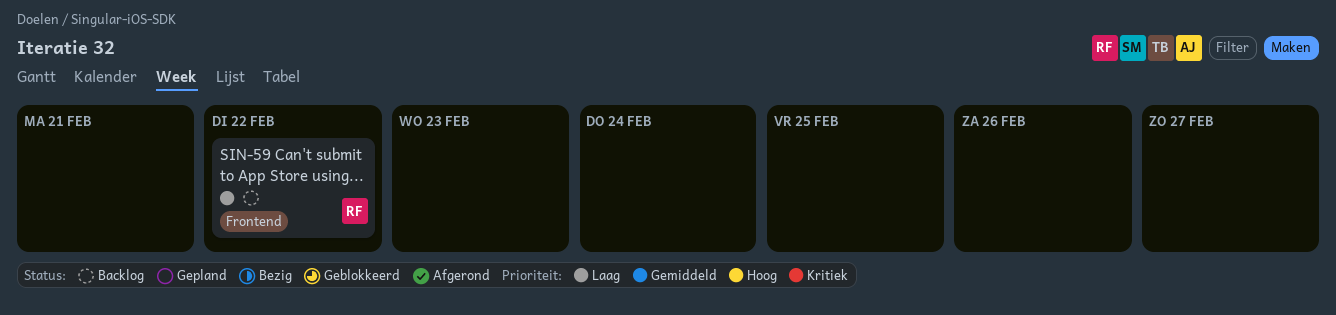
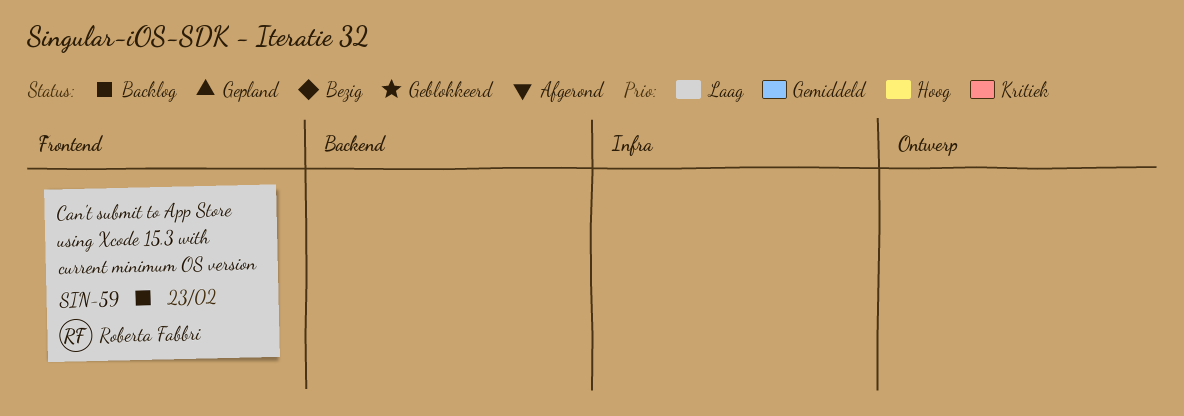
SIN-59, due: Feb 22 -> Feb 23

